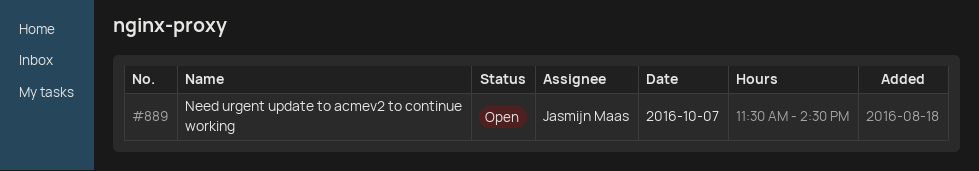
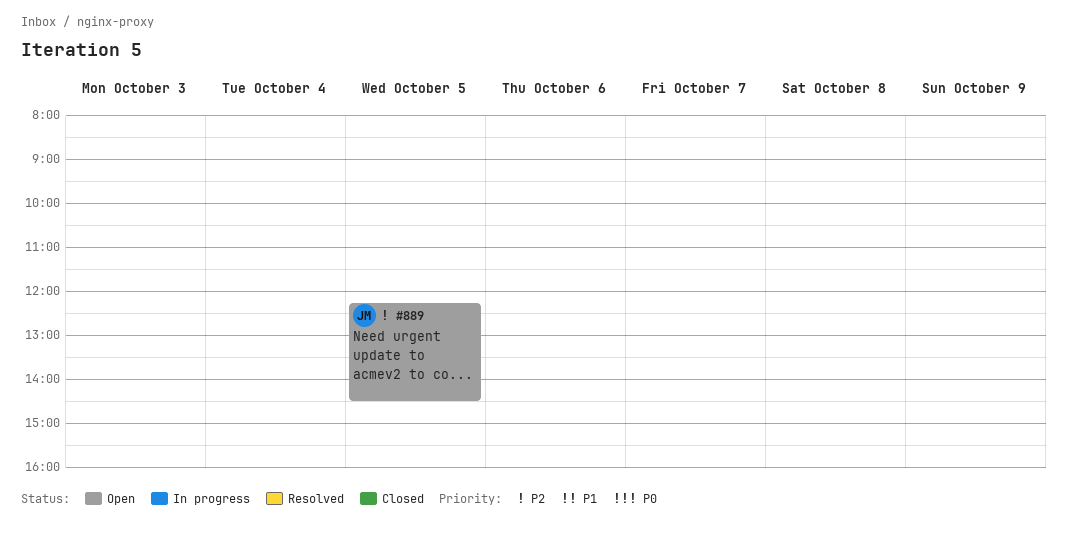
#889, day: Oct 7 -> Oct 5
#889, begins: 11:30 -> 12:15

